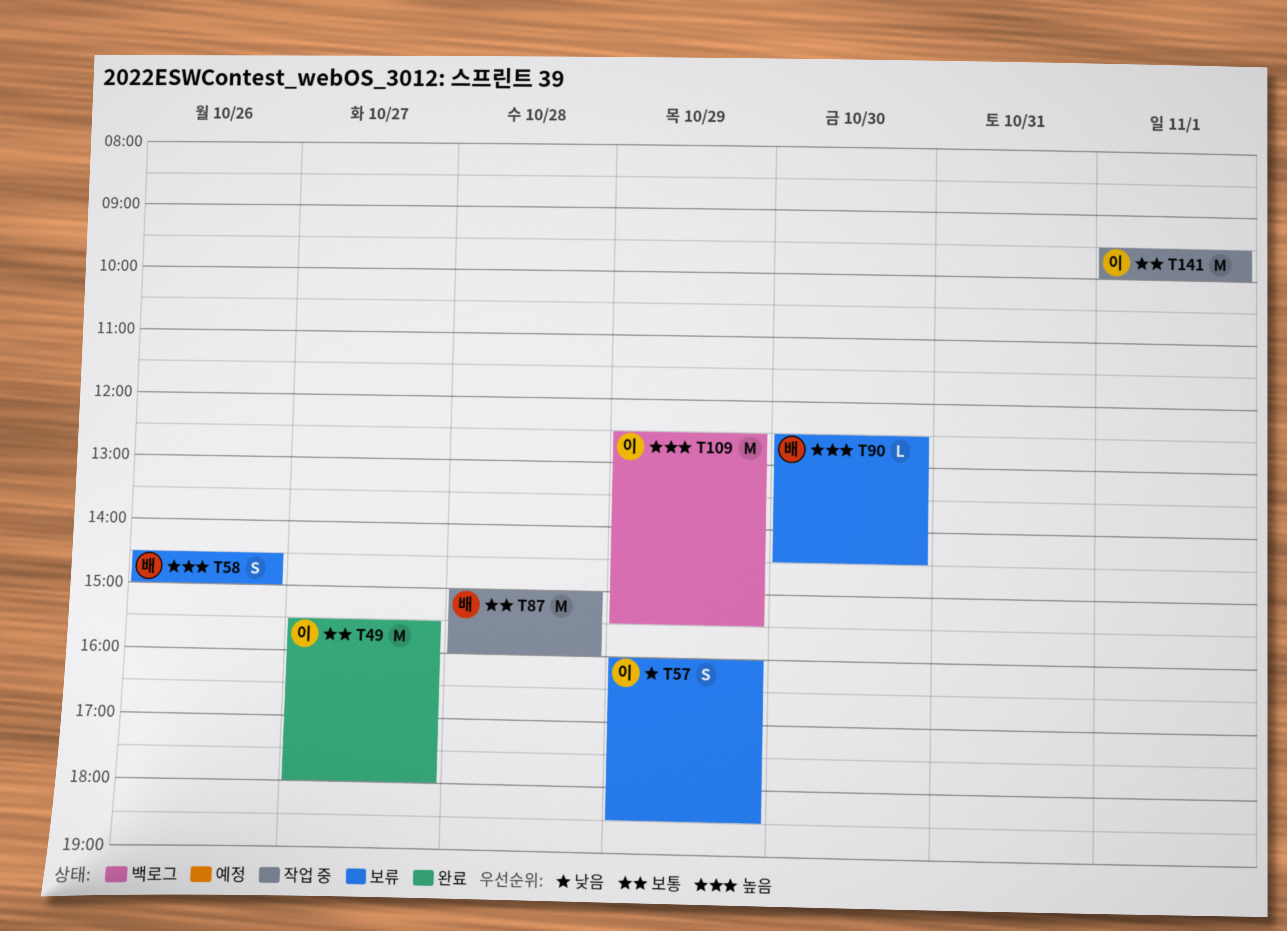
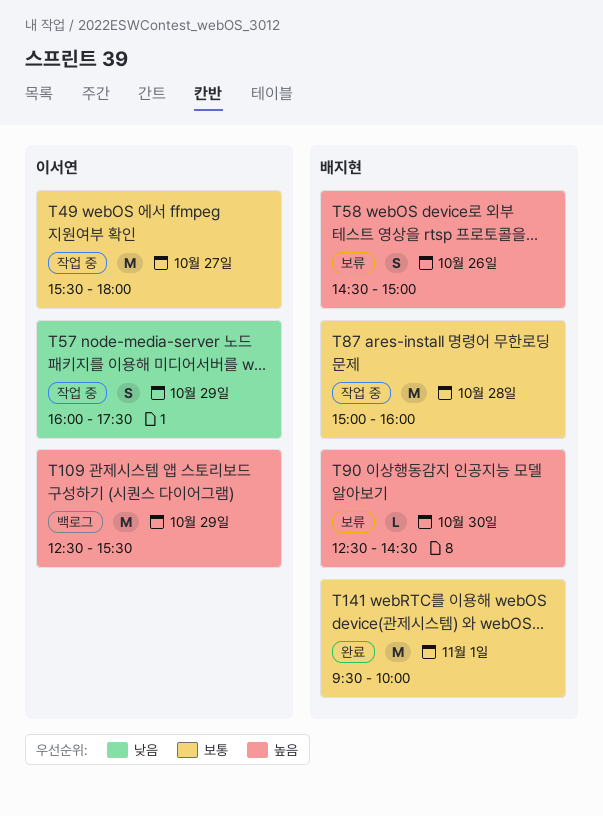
T49, status: 완료 -> 작업 중
T57, status: 보류 -> 작업 중
T57, ends: 18:30 -> 17:30
T141, status: 작업 중 -> 완료
T141, owner: 이서연 -> 배지현

